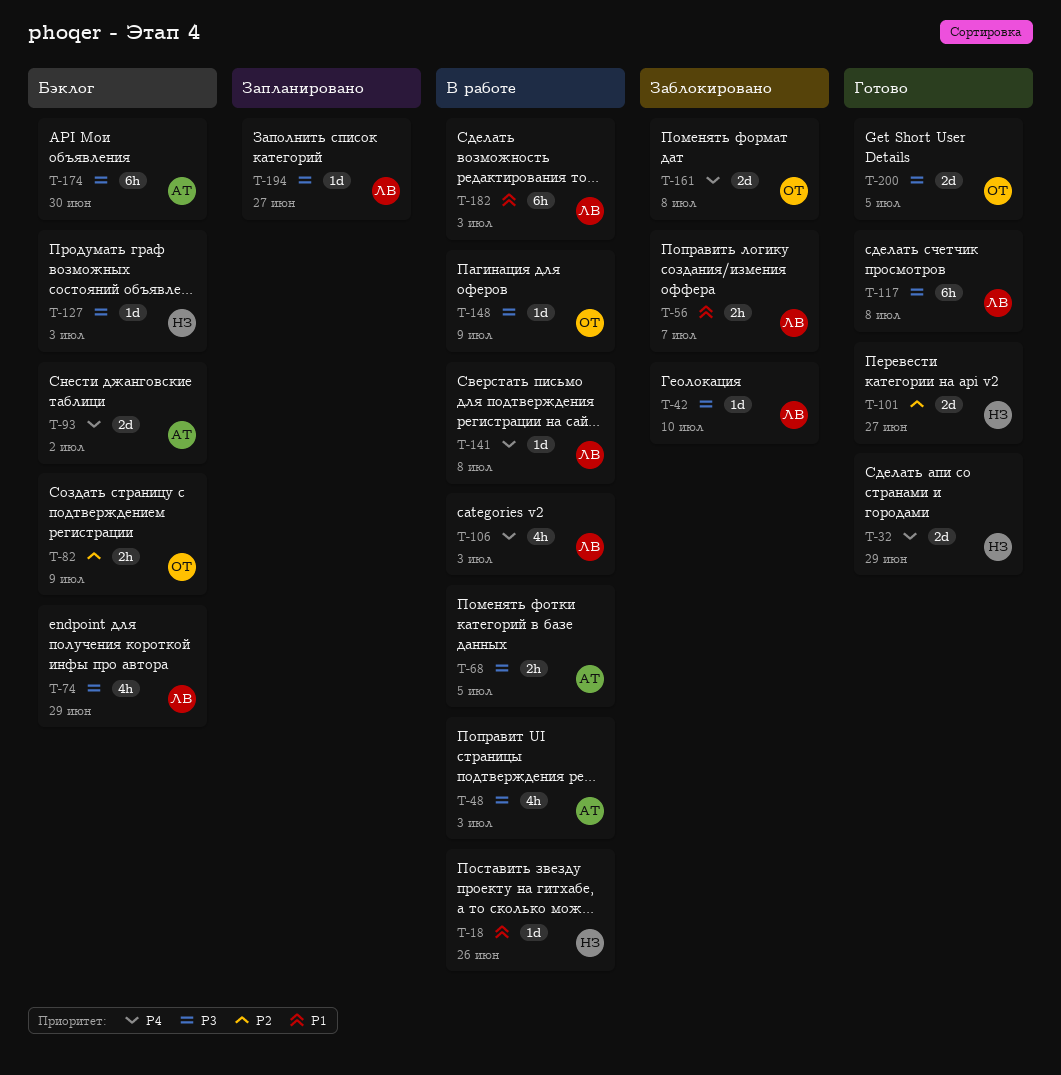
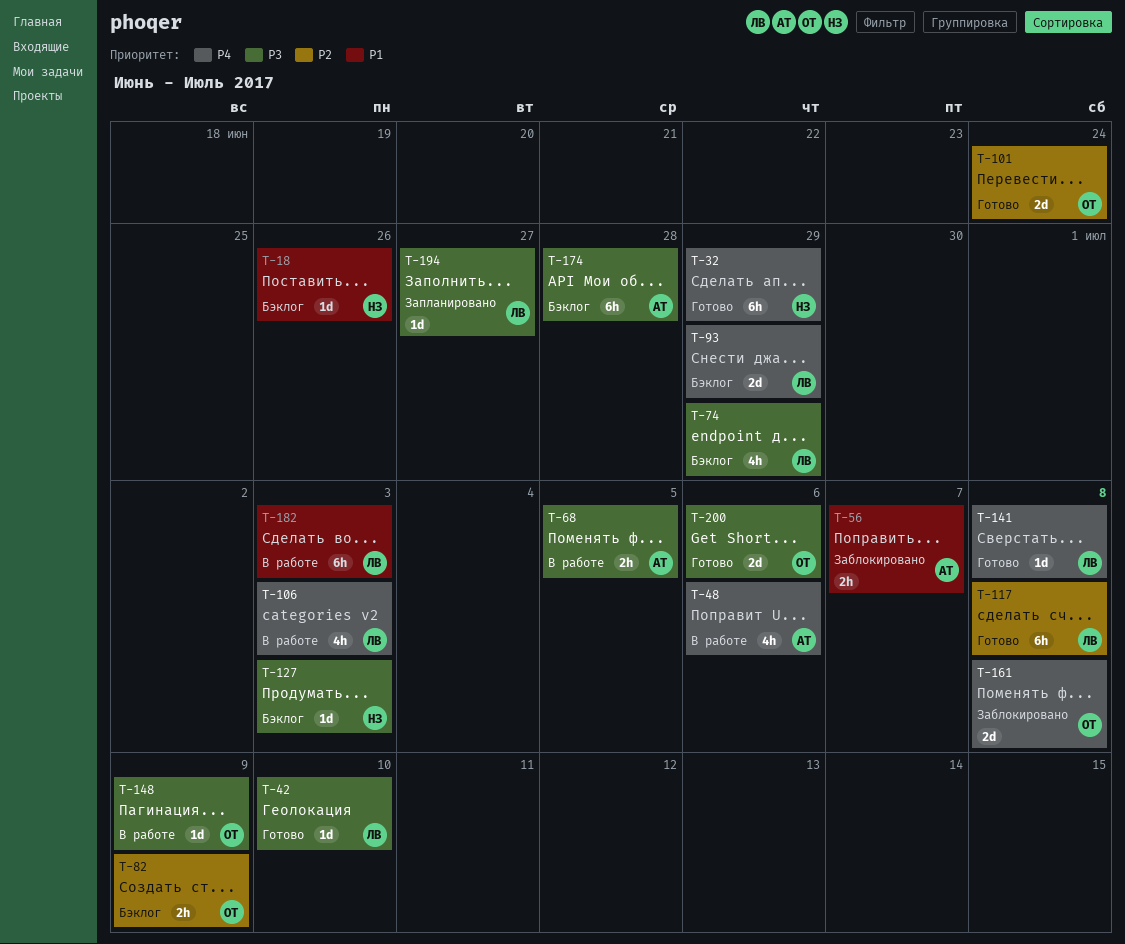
T-18, status: В работе -> Бэклог
T-32, estimate: 2d -> 6h
T-42, status: Заблокировано -> Готово
T-48, priority: P3 -> P4
T-48, due: Jul 3 -> Jul 6
T-56, owner: ЛВ -> АТ
T-93, owner: АТ -> ЛВ
T-93, due: Jul 2 -> Jun 29
T-101, owner: НЗ -> ОТ
T-101, due: Jun 27 -> Jun 24
T-117, priority: P3 -> P2
T-141, status: В работе -> Готово
T-174, due: Jun 30 -> Jun 28
T-200, due: Jul 5 -> Jul 6

